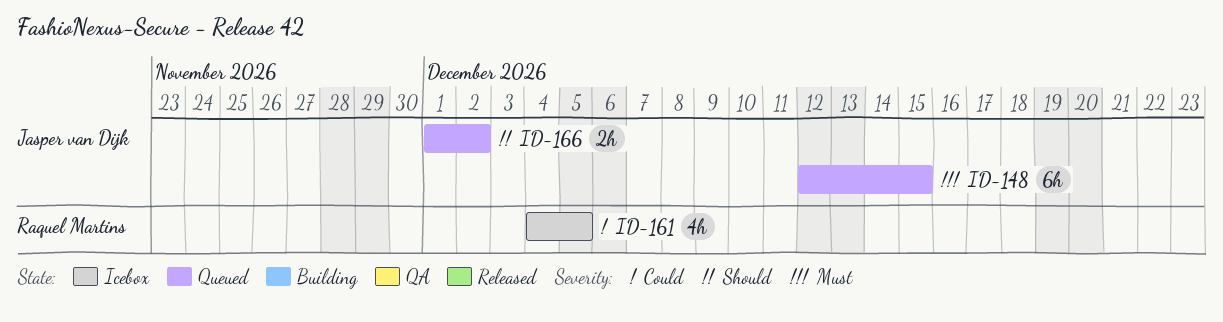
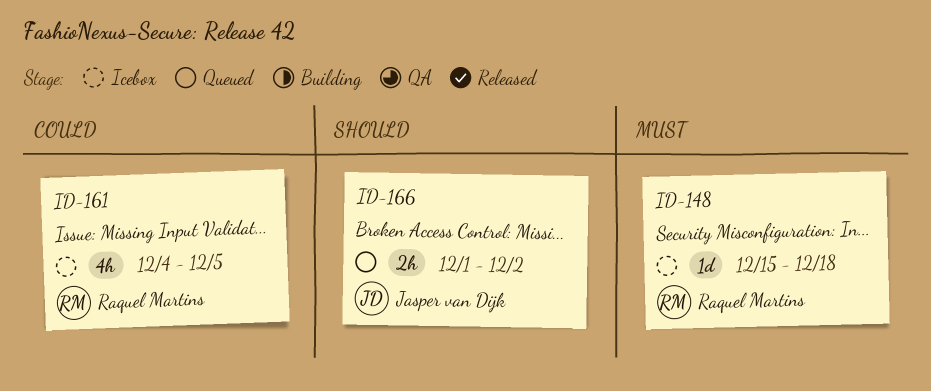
ID-148, status: Queued -> Icebox
ID-148, owner: Jasper van Dijk -> Raquel Martins
ID-148, estimate: 6h -> 1d
ID-148, start: Dec 12 -> Dec 15
ID-148, due: Dec 15 -> Dec 18

